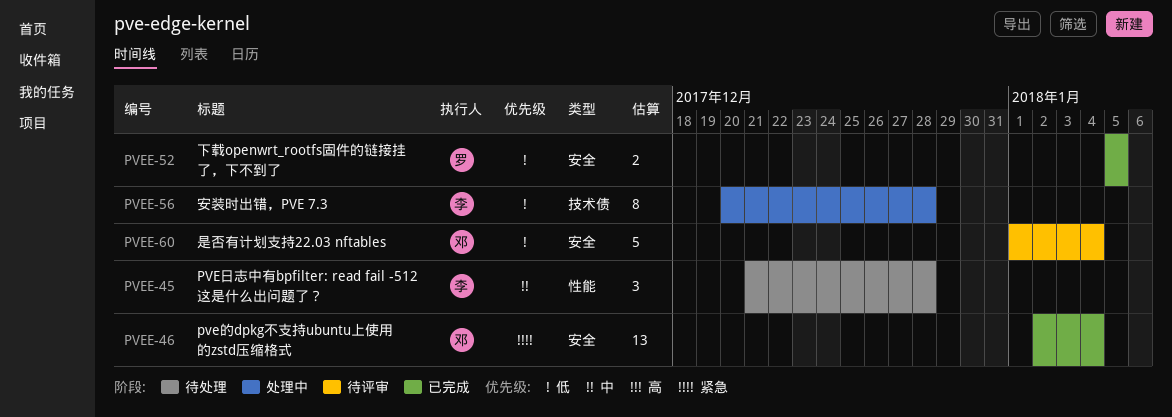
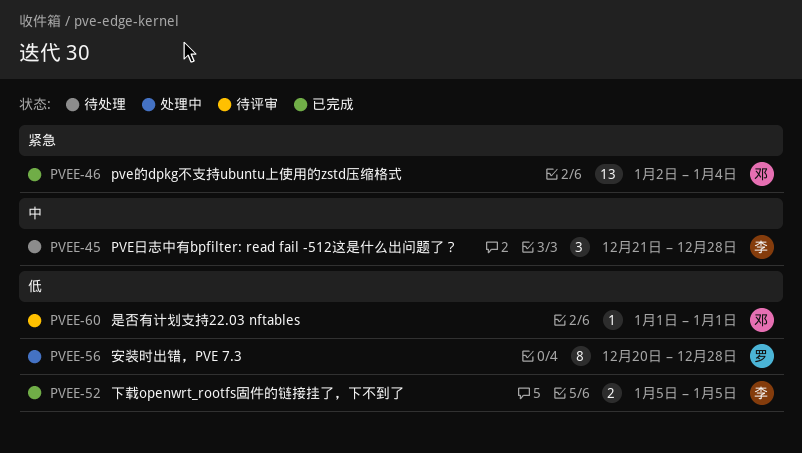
PVEE-52, owner: 罗 -> 李
PVEE-56, owner: 李 -> 罗
PVEE-60, estimate: 5 -> 1
PVEE-60, due: Jan 4 -> Jan 1

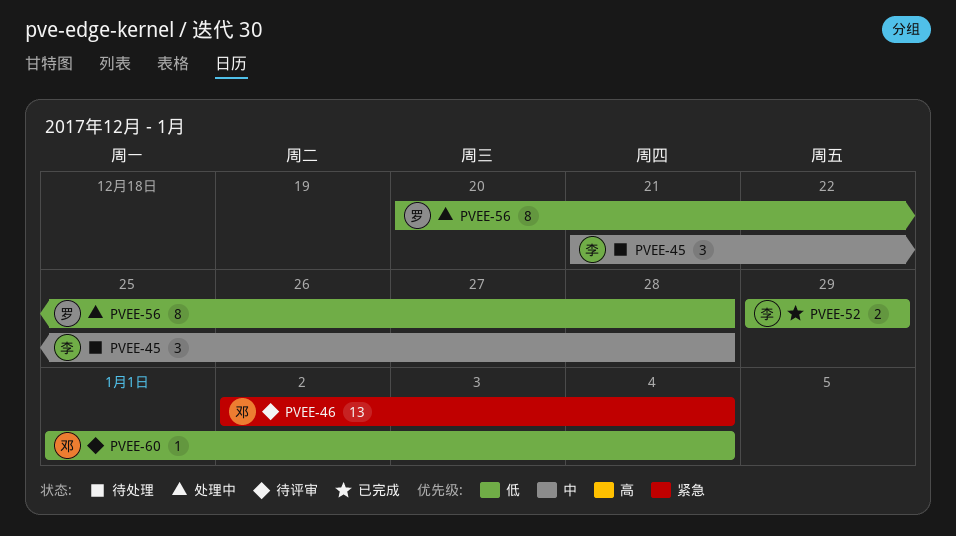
PVEE-46, status: 已完成 -> 待评审
PVEE-52, start: Jan 5 -> Dec 29
PVEE-52, due: Jan 5 -> Dec 29
PVEE-60, due: Jan 1 -> Jan 4

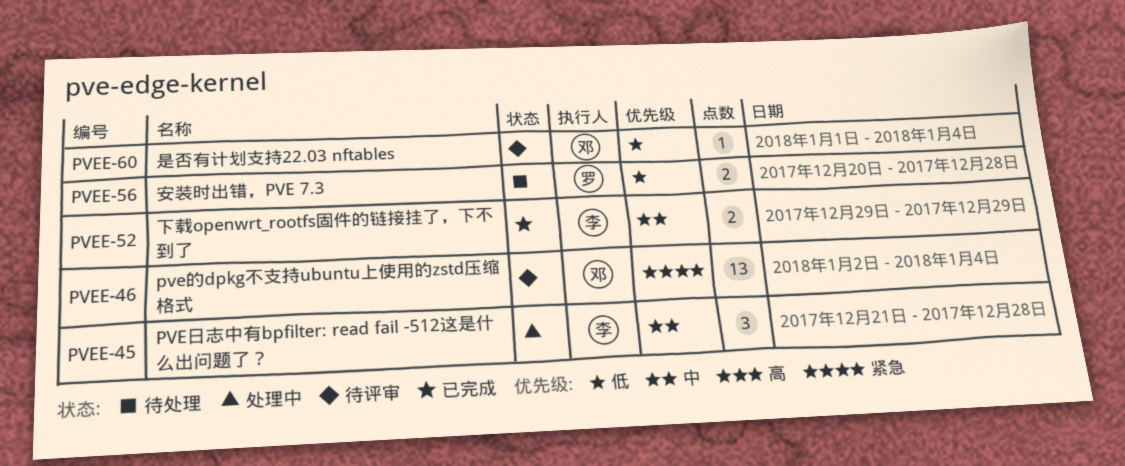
PVEE-45, status: 待处理 -> 处理中
PVEE-52, priority: 低 -> 中
PVEE-56, status: 处理中 -> 待处理
PVEE-56, estimate: 8 -> 2

